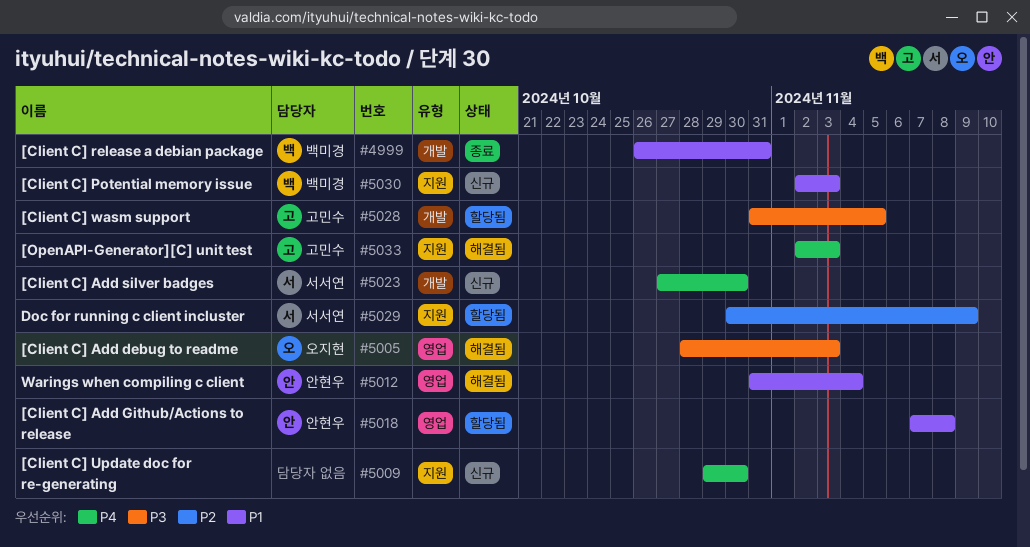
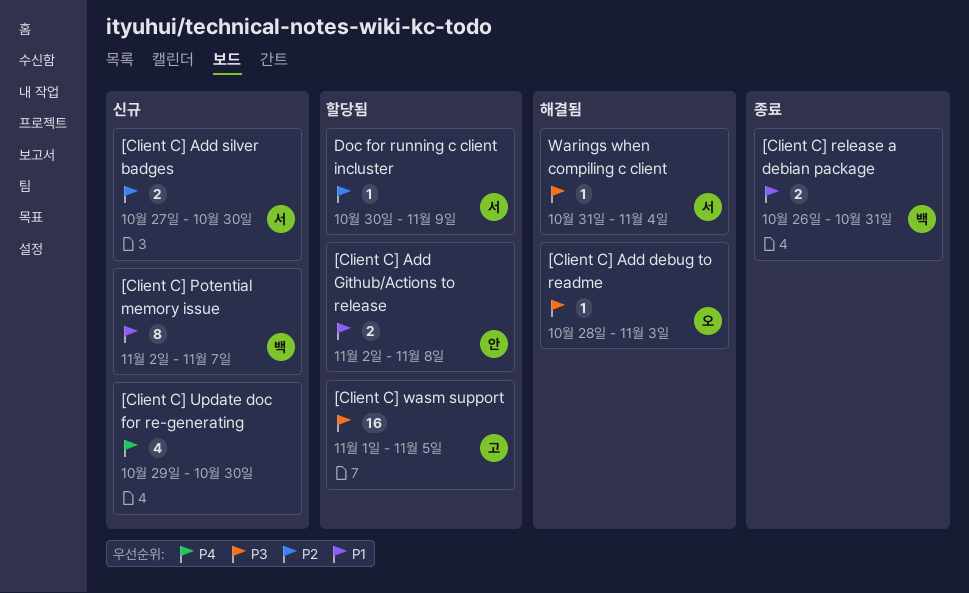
[Client C] Add Github/Actions to release, start: Nov 7 -> Nov 2
[Client C] Add silver badges, priority: P4 -> P2
[Client C] Potential memory issue, due: Nov 3 -> Nov 7
[Client C] wasm support, start: Oct 31 -> Nov 1
[OpenAPI-Generator][C] unit test: present -> none
Warings when compiling c client, owner: 안현우 -> 서서연
Warings when compiling c client, priority: P1 -> P3

